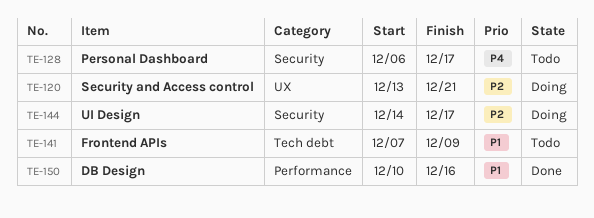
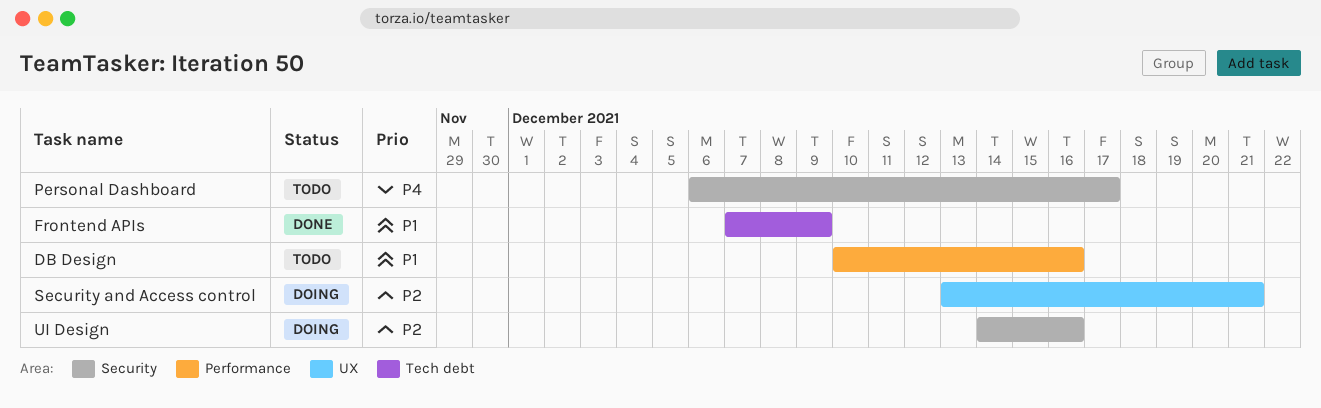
DB Design, status: Done -> Todo
Frontend APIs, status: Todo -> Done
UI Design, due: Dec 17 -> Dec 16

